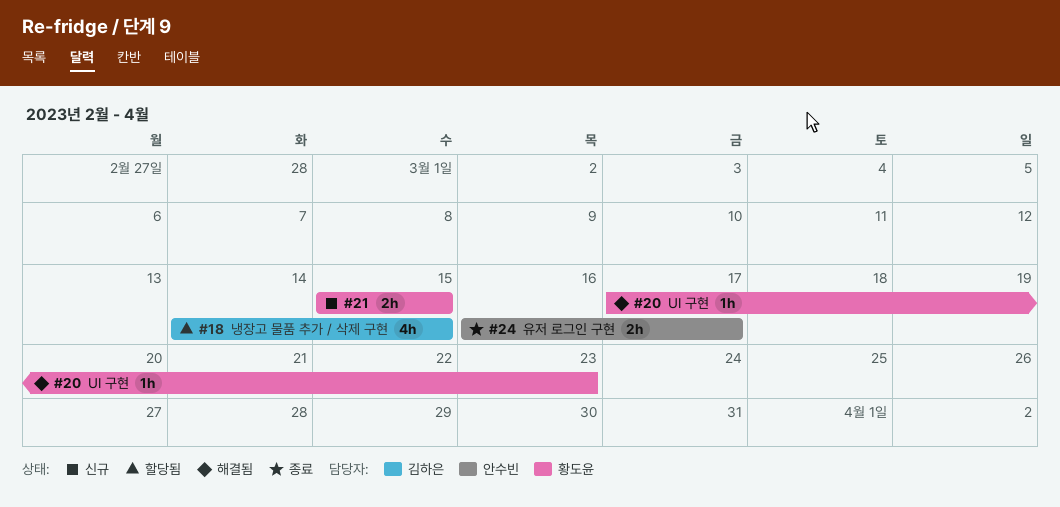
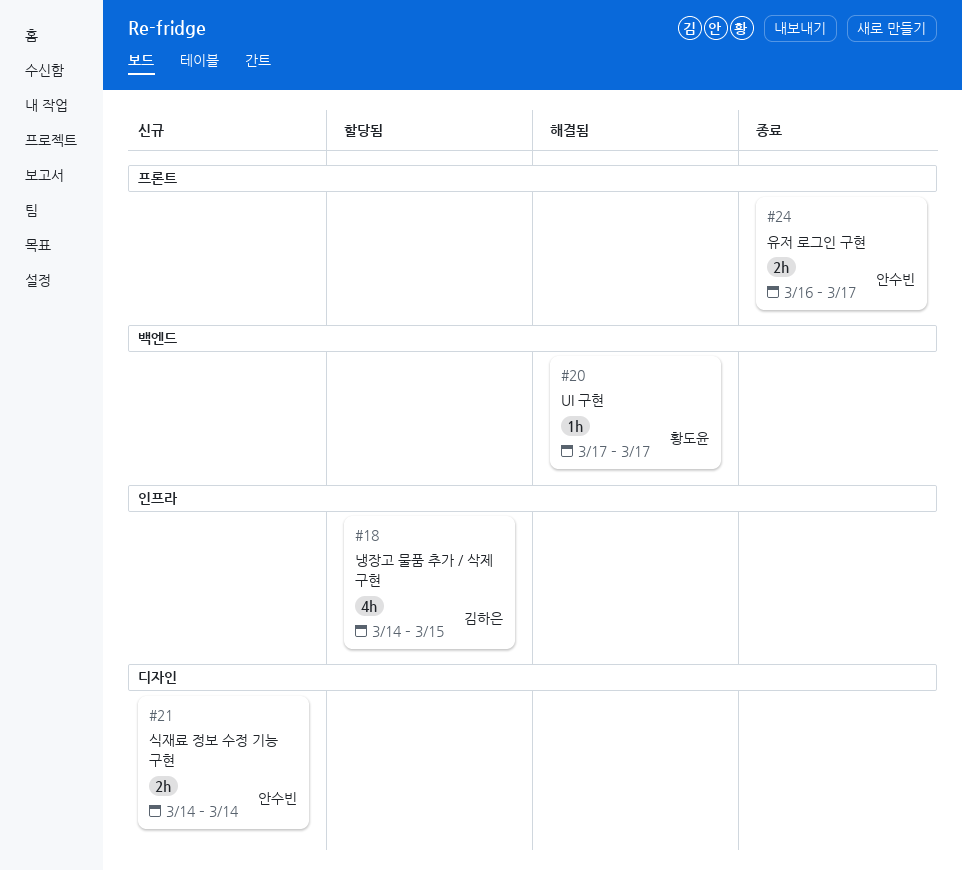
#20, due: Mar 23 -> Mar 17
#21, owner: 황도윤 -> 안수빈
#21, start: Mar 15 -> Mar 14
#21, due: Mar 15 -> Mar 14

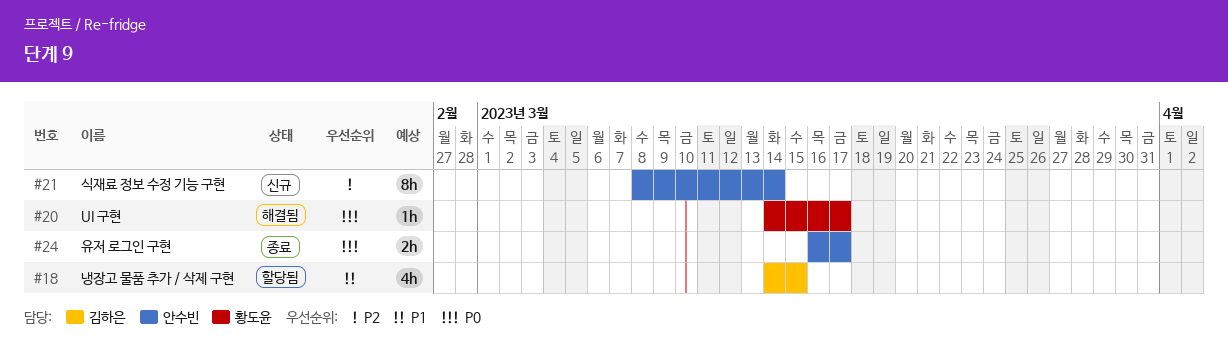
#20, start: Mar 17 -> Mar 14
#21, estimate: 2h -> 8h
#21, start: Mar 14 -> Mar 8

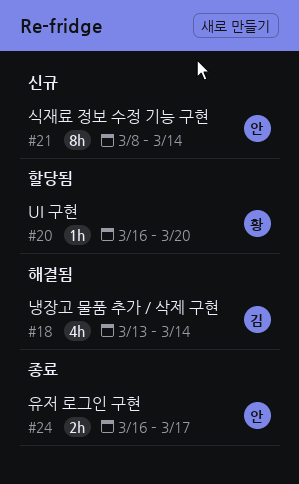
#18, status: 할당됨 -> 해결됨
#18, start: Mar 14 -> Mar 13
#18, due: Mar 15 -> Mar 14
#20, status: 해결됨 -> 할당됨
#20, start: Mar 14 -> Mar 16
#20, due: Mar 17 -> Mar 20

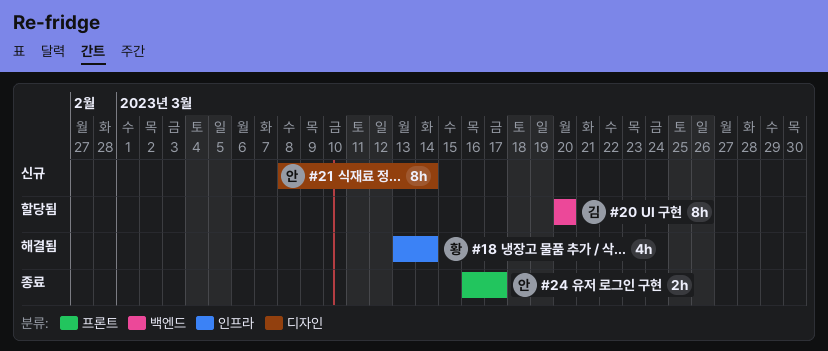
#18, owner: 김 -> 황
#20, owner: 황 -> 김
#20, estimate: 1h -> 8h
#20, start: Mar 16 -> Mar 20

